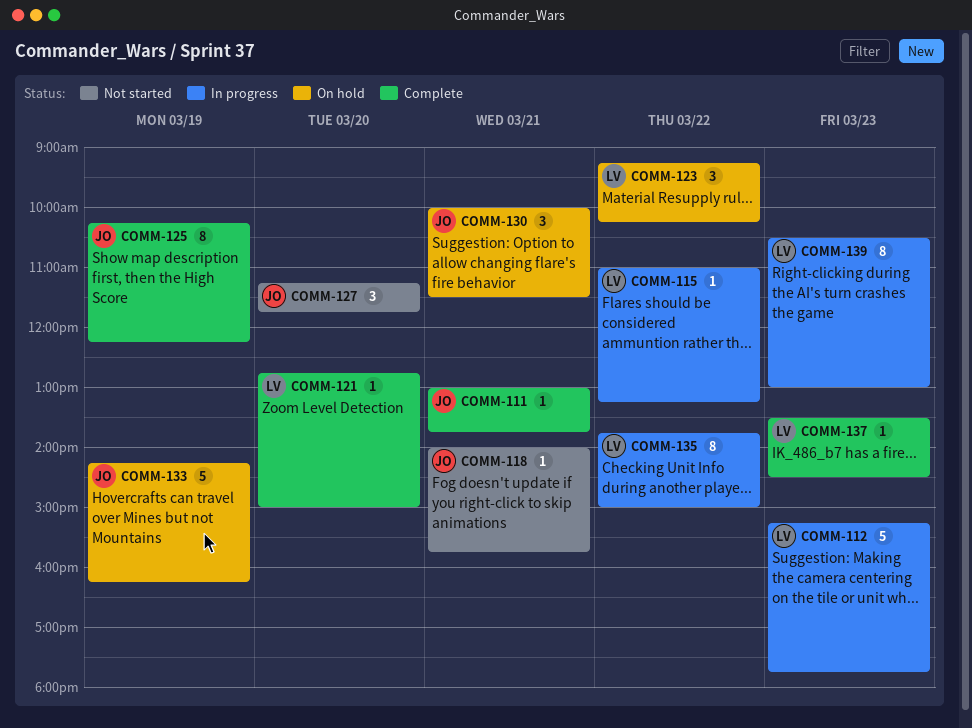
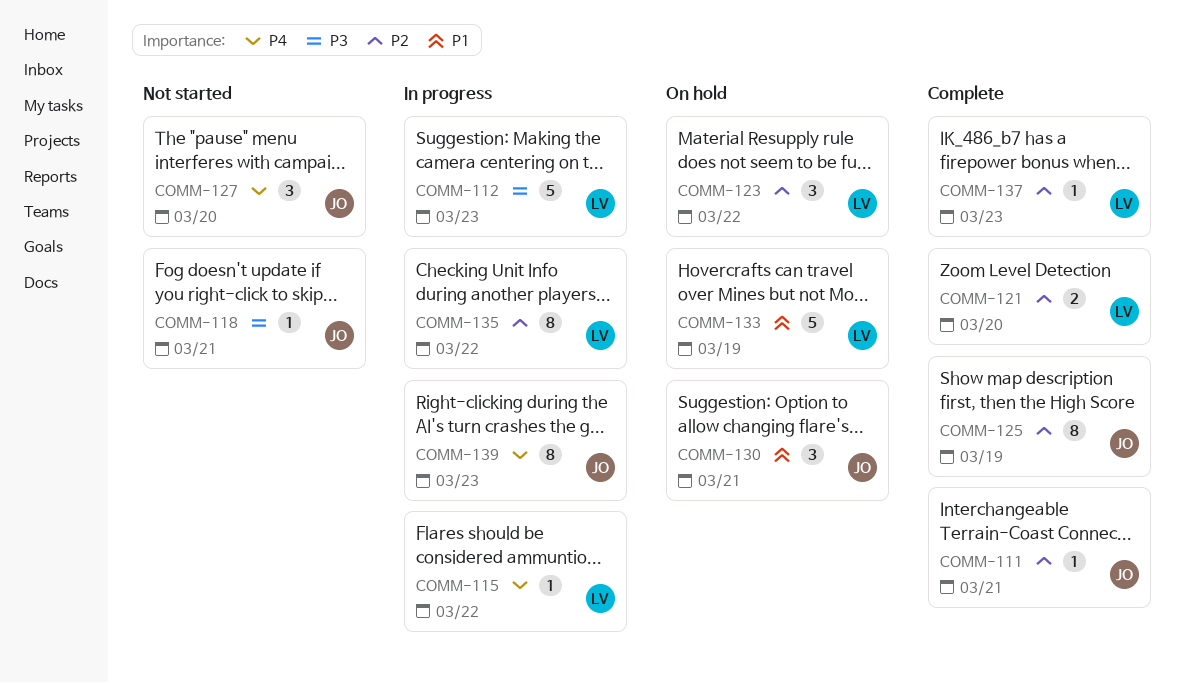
COMM-121, estimate: 1 -> 2
COMM-133, owner: JO -> LV
COMM-139, owner: LV -> JO

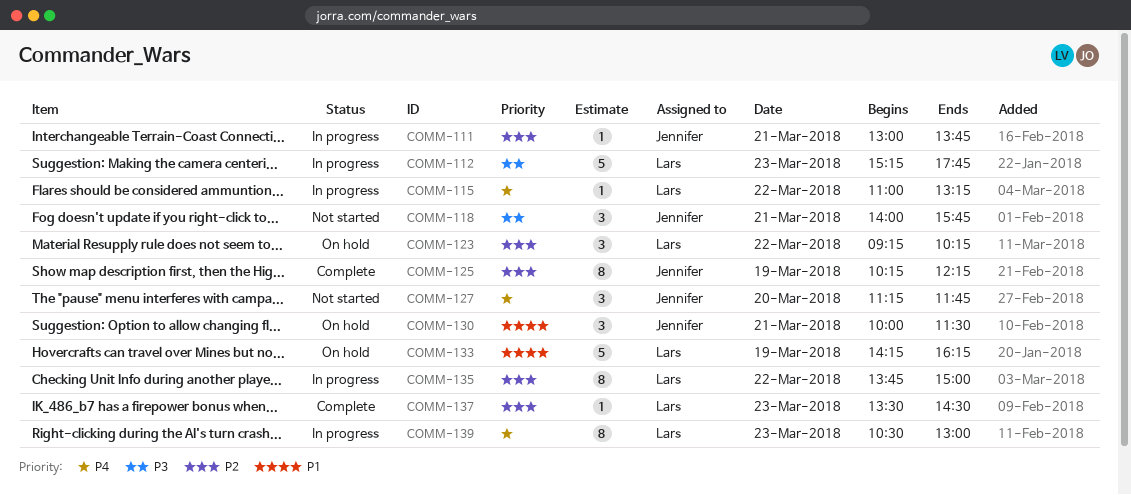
COMM-111, status: Complete -> In progress
COMM-118, estimate: 1 -> 3
COMM-121: present -> none
COMM-139, owner: Jennifer -> Lars

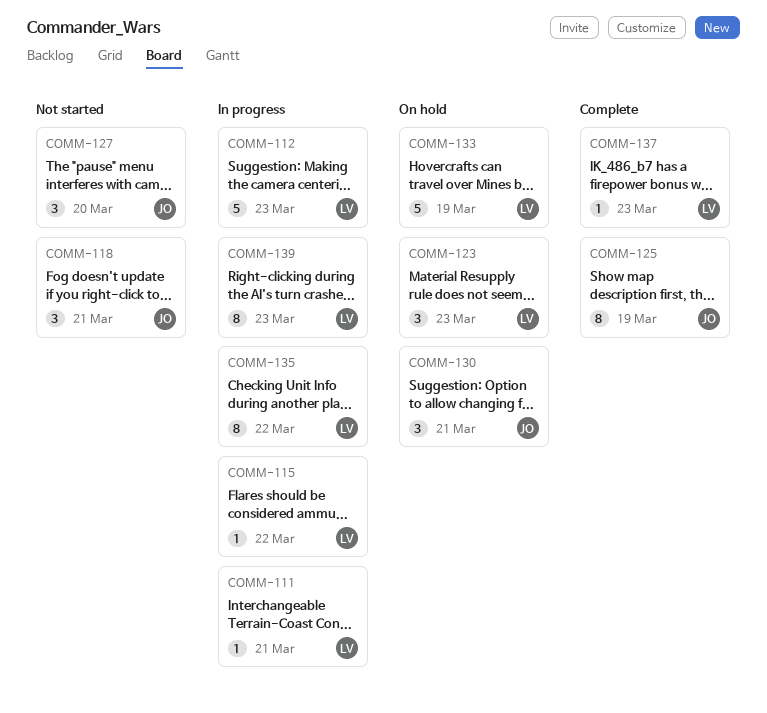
COMM-111, owner: Jennifer -> Lars
COMM-123, day: Mar 22 -> Mar 23

